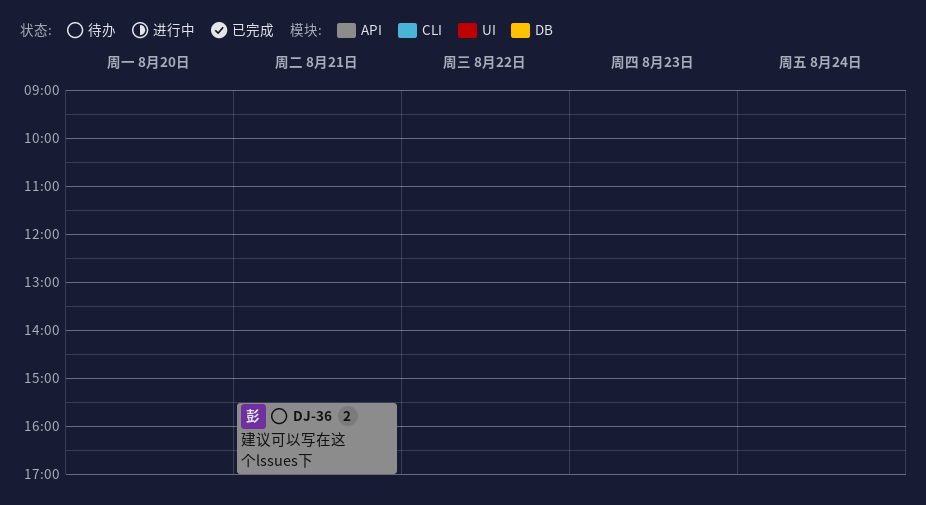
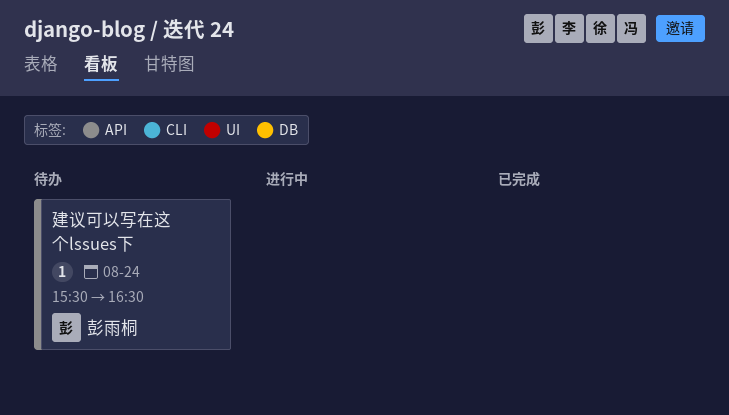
建议可以写在这个lssues下, estimate: 2 -> 1
建议可以写在这个lssues下, day: Aug 21 -> Aug 24
建议可以写在这个lssues下, ends: 17:00 -> 16:30

